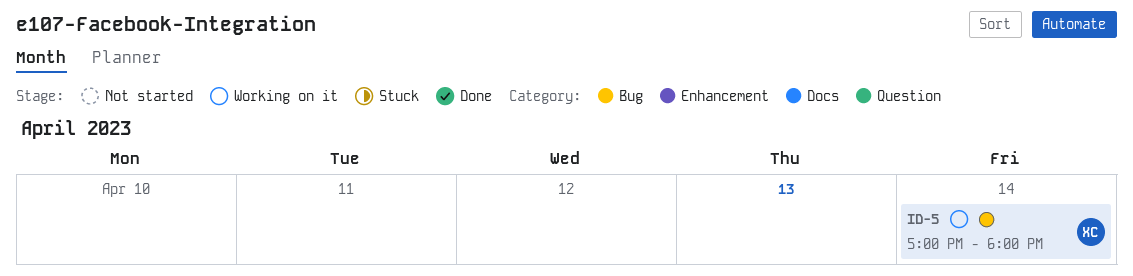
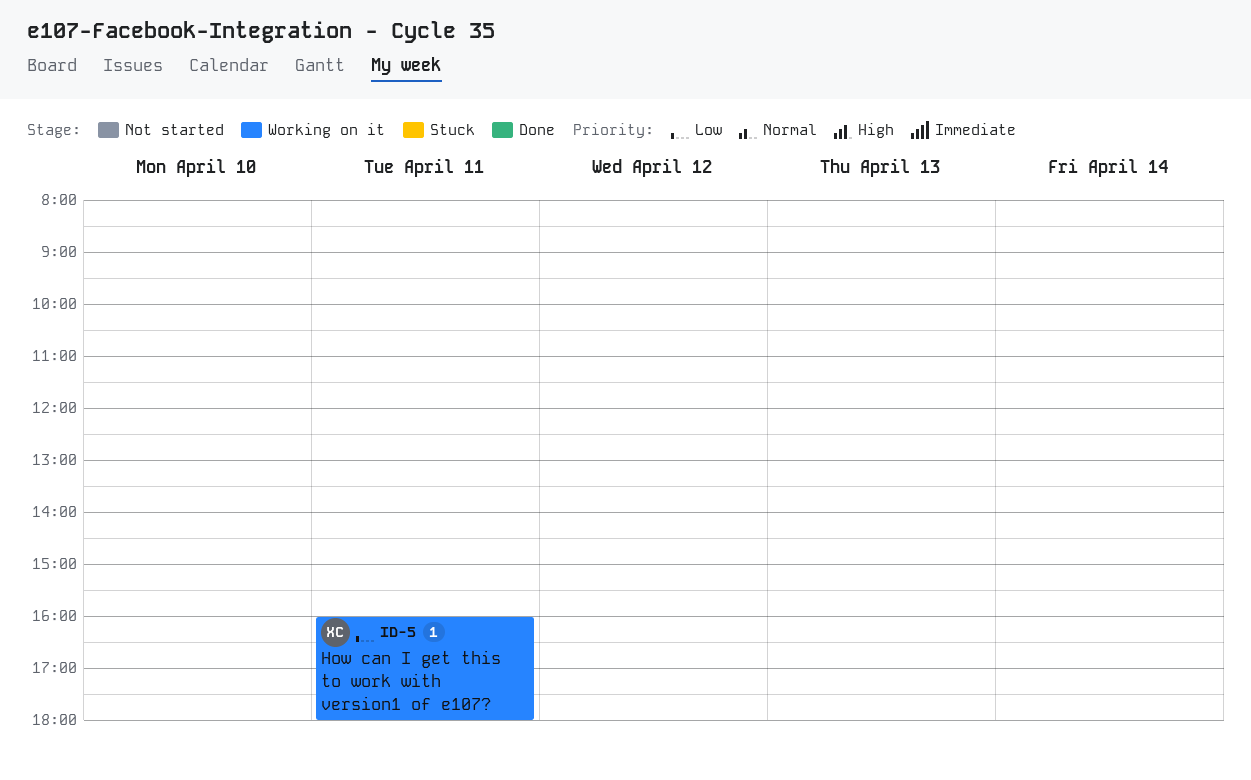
ID-5, day: Apr 14 -> Apr 11
ID-5, begins: 17:00 -> 16:00

